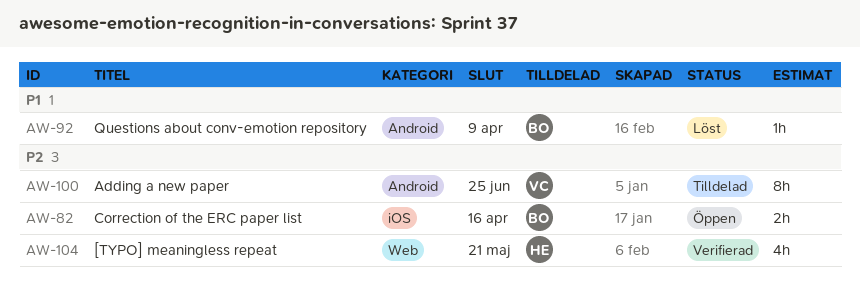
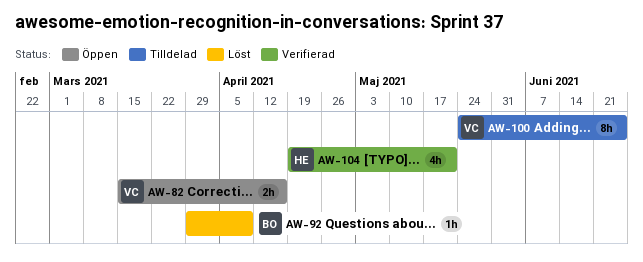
AW-82, owner: BO -> VC

